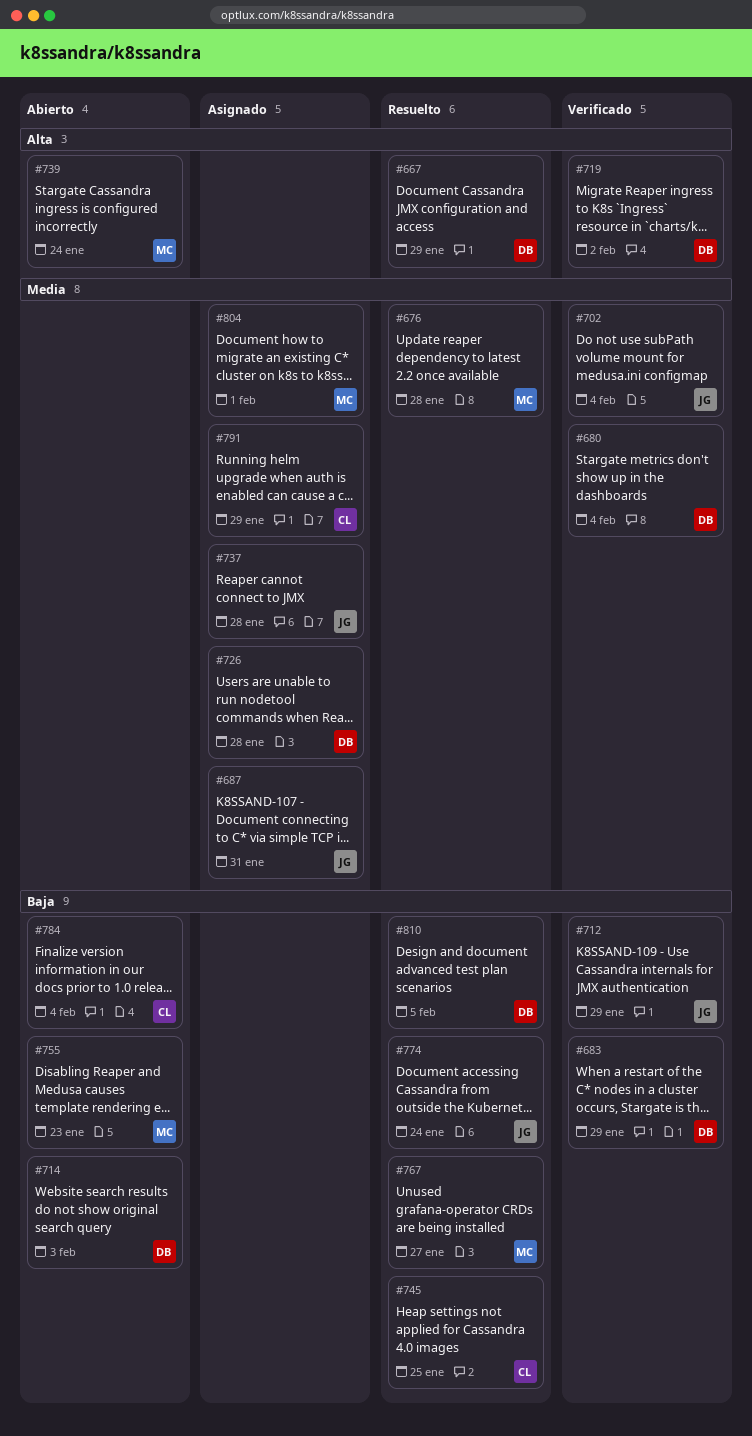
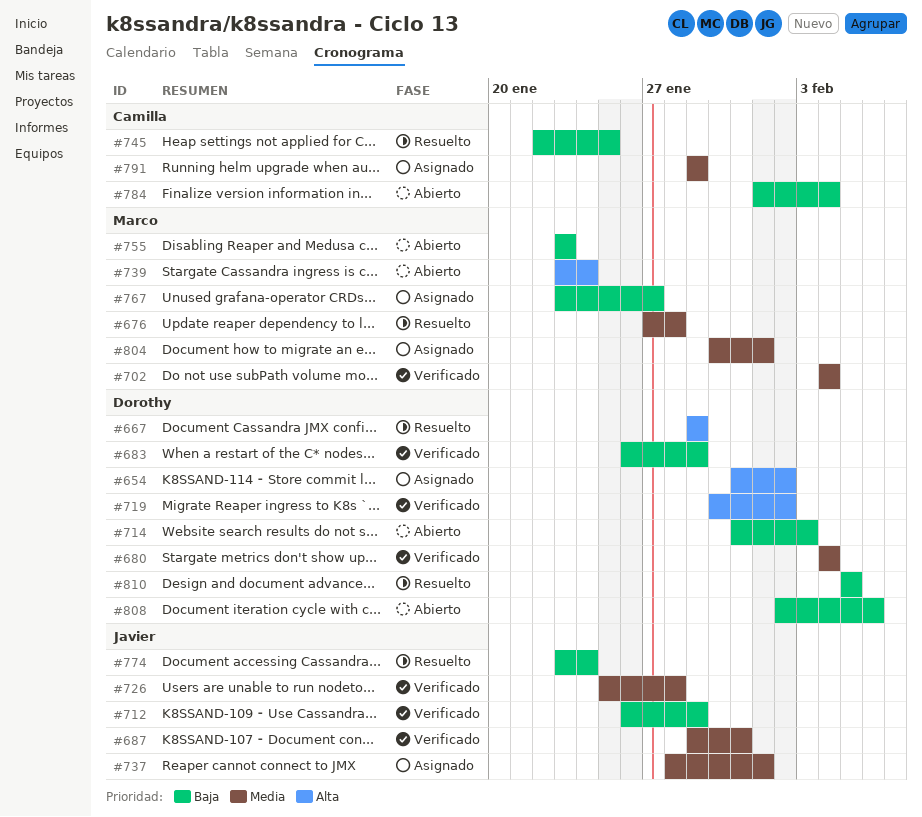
#654: none -> present
#687, status: Asignado -> Verificado
#702, owner: Javier -> Marco
#726, status: Asignado -> Verificado
#726, owner: Dorothy -> Javier
#737, due: Jan 28 -> Feb 1
#767, status: Resuelto -> Asignado
#808: none -> present

